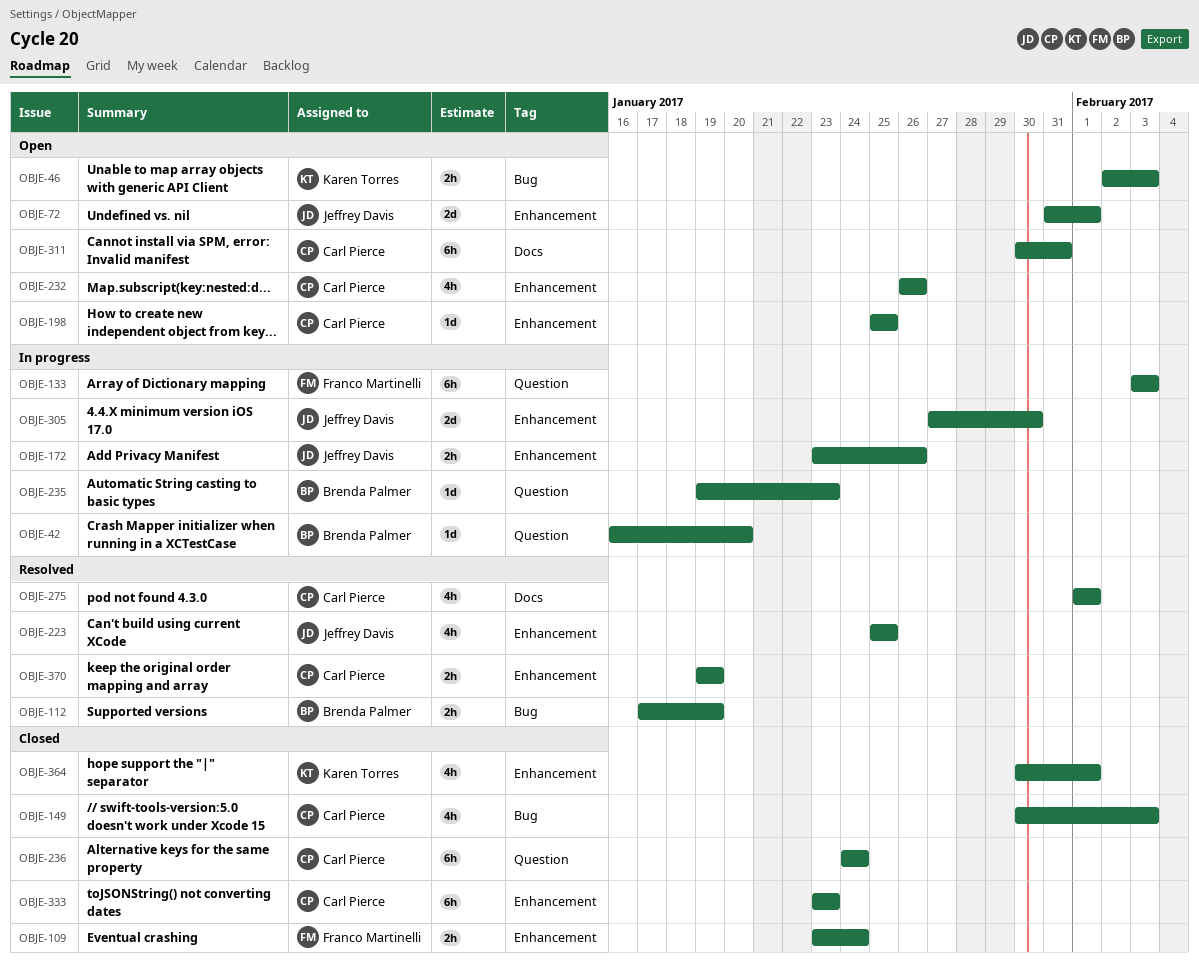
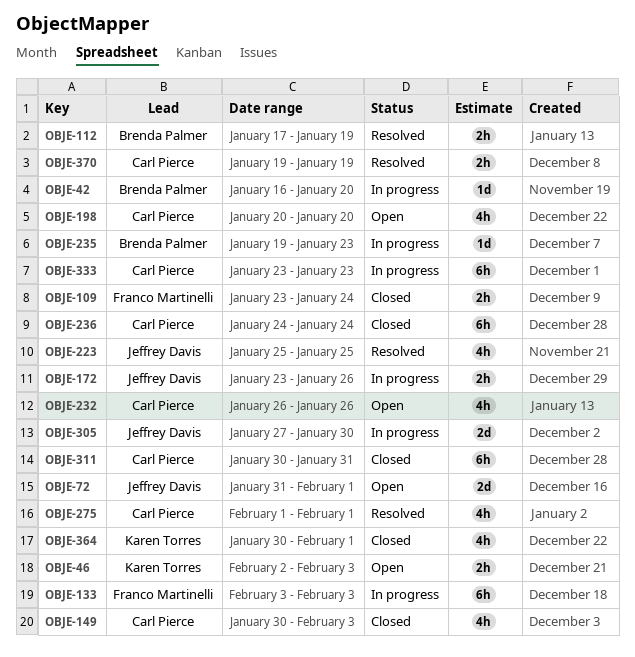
OBJE-198, estimate: 1d -> 4h
OBJE-198, start: Jan 25 -> Jan 20
OBJE-198, due: Jan 25 -> Jan 20
OBJE-311, status: Open -> Closed
OBJE-333, status: Closed -> In progress

